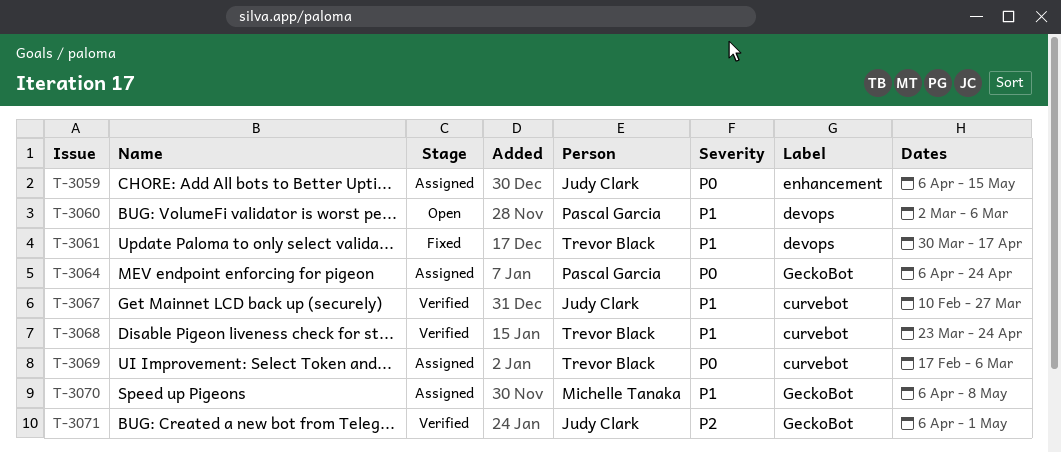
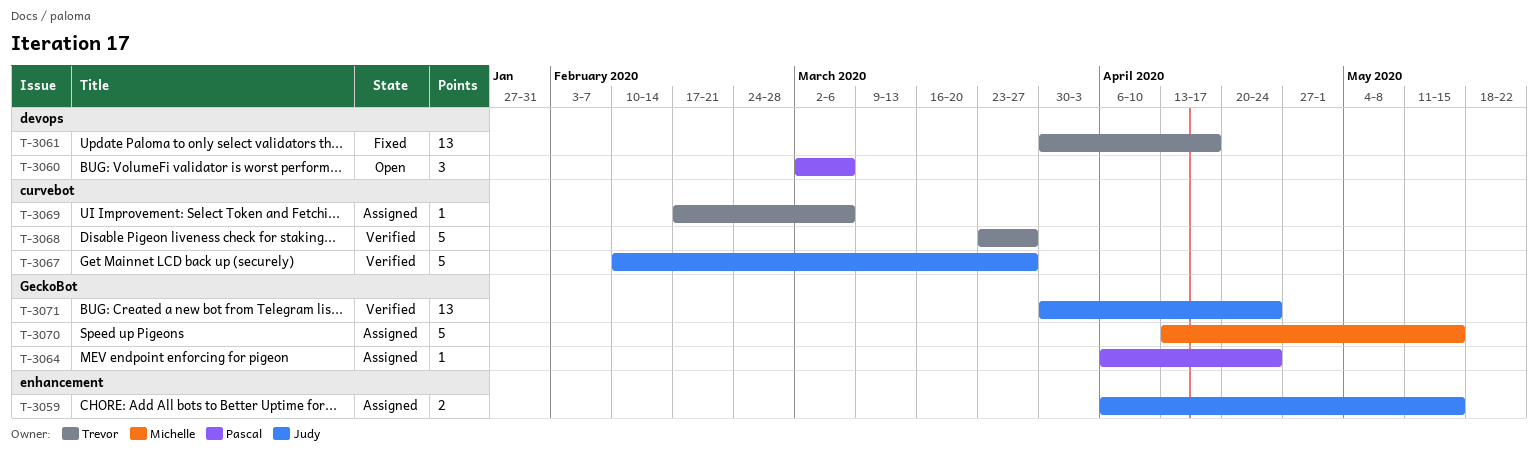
T-3068, due: Apr 24 -> Mar 27
T-3070, start: Apr 6 -> Apr 13
T-3070, due: May 8 -> May 15
T-3071, start: Apr 6 -> Mar 30
T-3071, due: May 1 -> Apr 24

